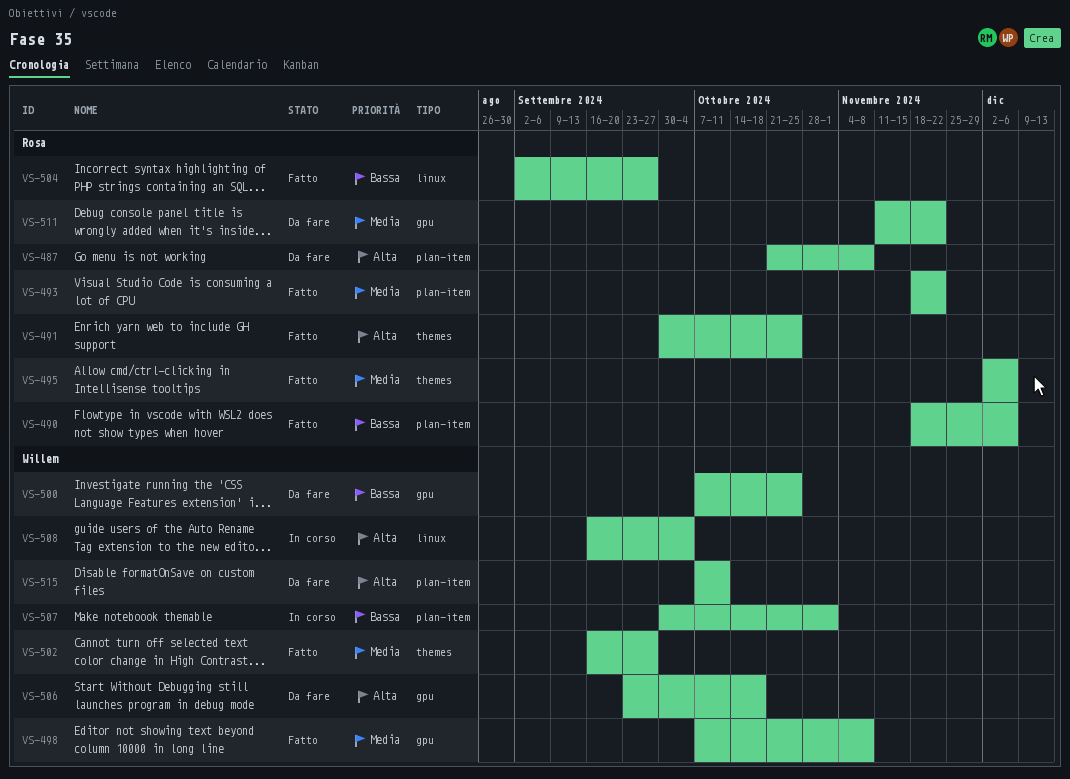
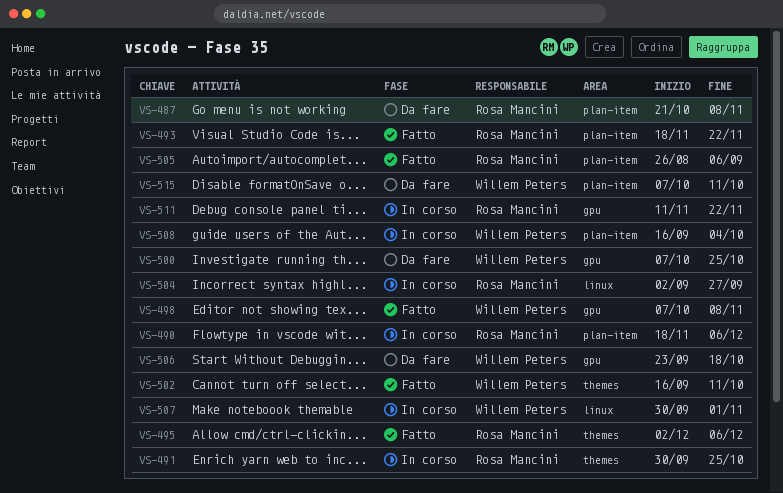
VS-490, status: Fatto -> In corso
VS-491, status: Fatto -> In corso
VS-502, due: Sep 27 -> Oct 11
VS-504, status: Fatto -> In corso
VS-505: none -> present
VS-507, label: plan-item -> linux
VS-508, label: linux -> plan-item
VS-511, status: Da fare -> In corso

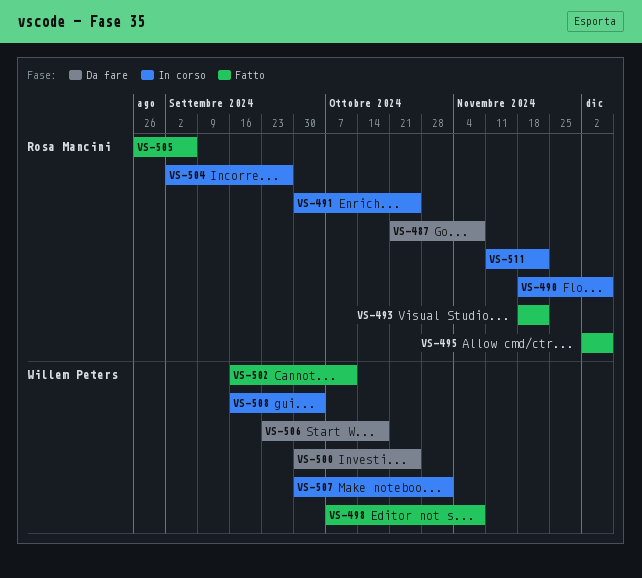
VS-500, start: Oct 7 -> Sep 30
VS-515: present -> none

